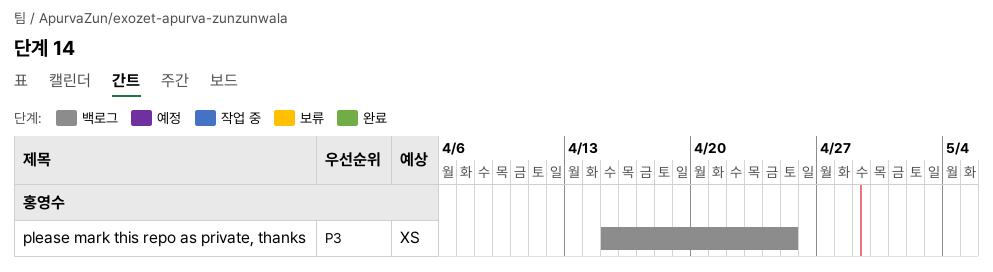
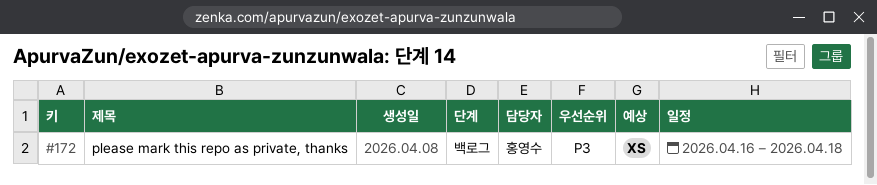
please mark this repo as private, thanks, start: Apr 15 -> Apr 16
please mark this repo as private, thanks, due: Apr 25 -> Apr 18

